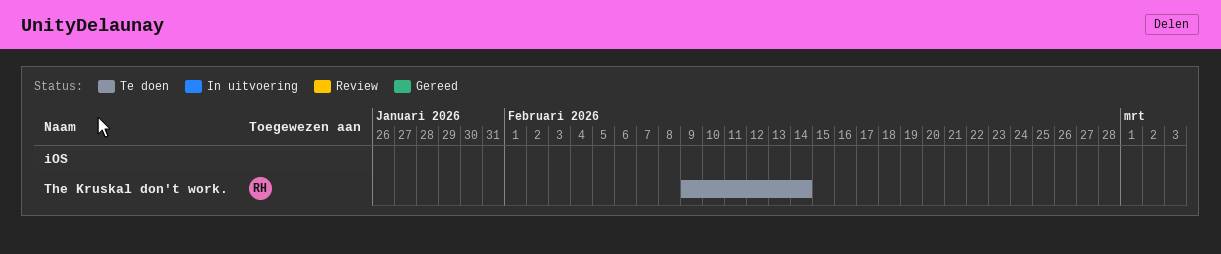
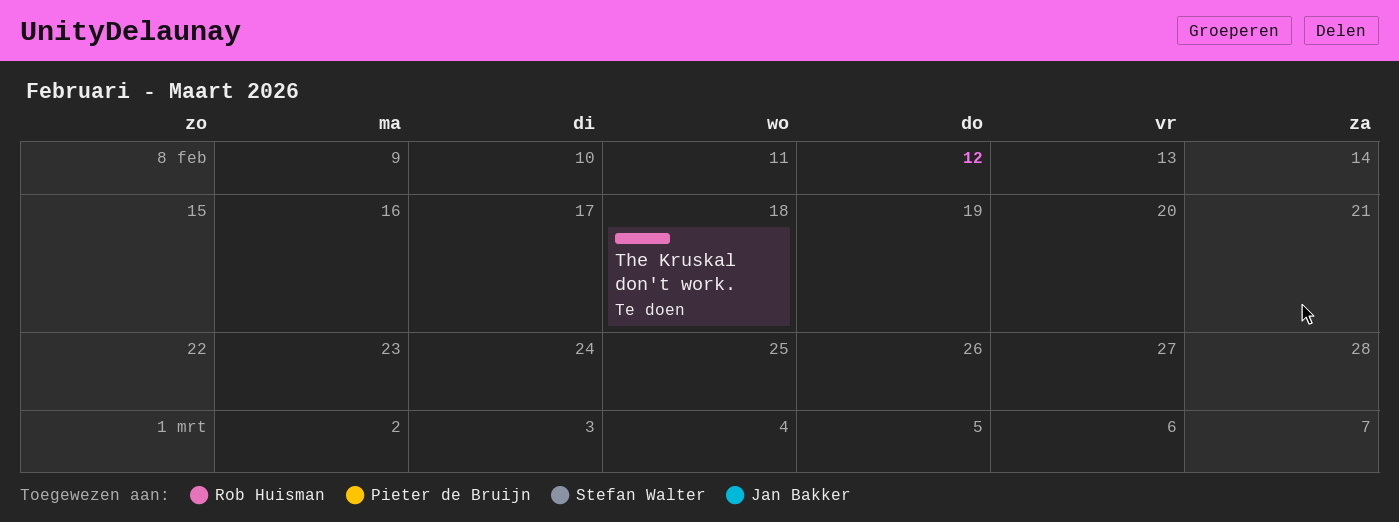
The Kruskal don't work., due: Feb 14 -> Feb 18

